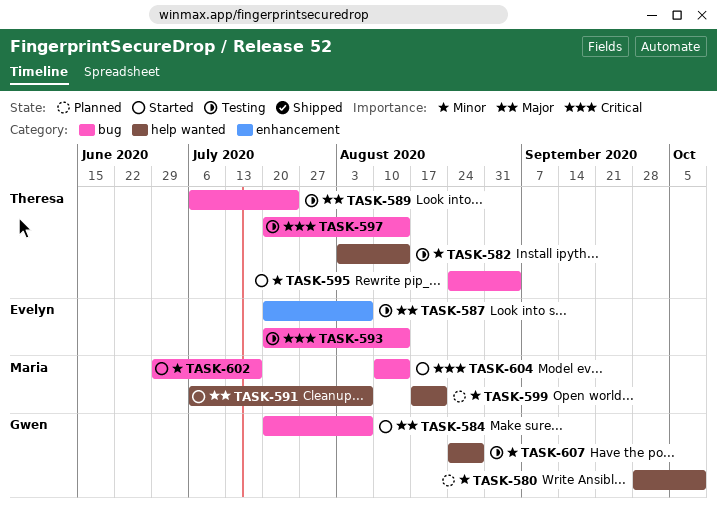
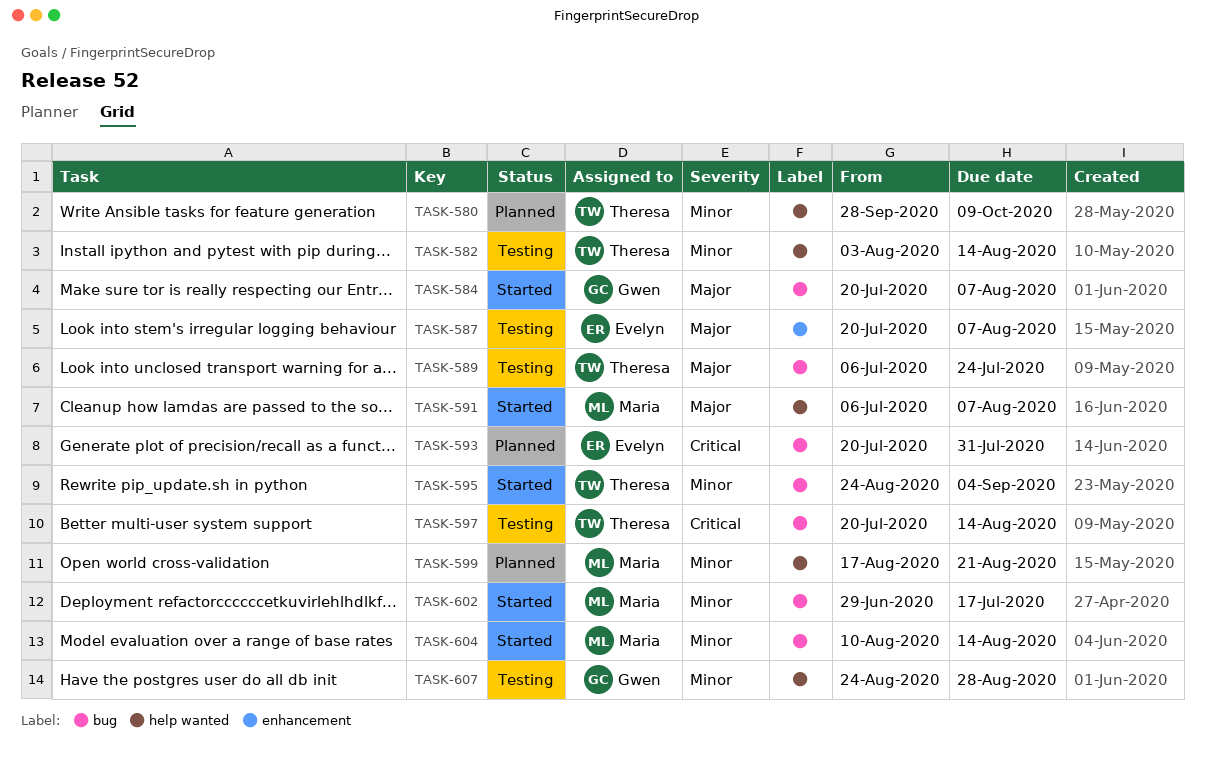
TASK-580, owner: Gwen -> Theresa
TASK-593, status: Testing -> Planned
TASK-593, due: Aug 14 -> Jul 31
TASK-604, priority: Critical -> Minor

